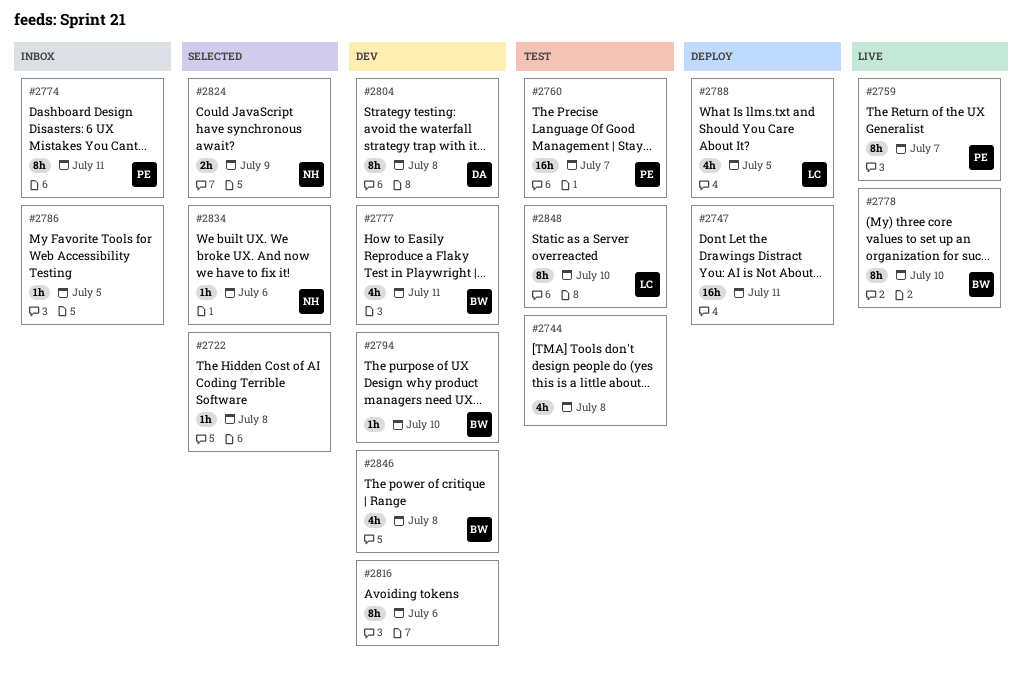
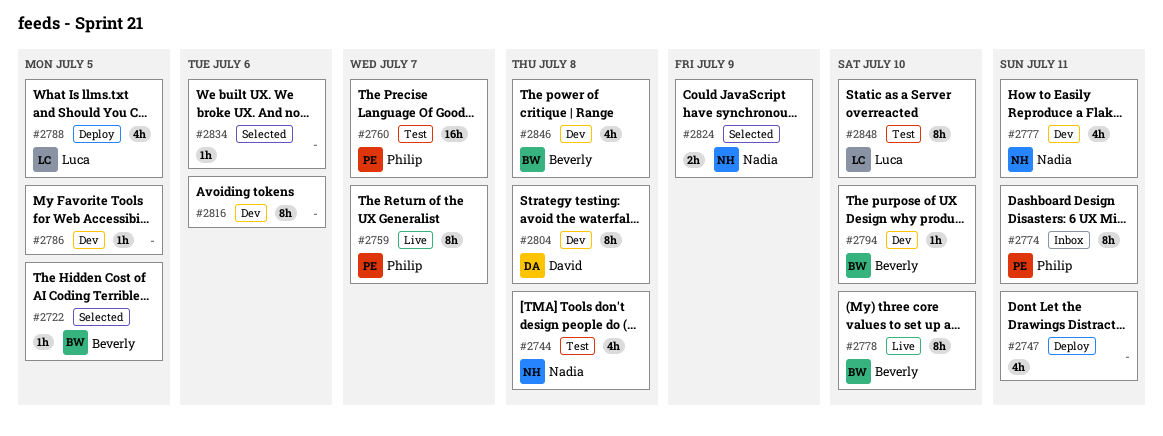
#2722, owner: none -> Beverly
#2722, due: Jul 8 -> Jul 5
#2744, owner: none -> Nadia
#2747, estimate: 16h -> 4h
#2777, owner: Beverly -> Nadia
#2786, status: Inbox -> Dev
#2834, owner: Nadia -> none

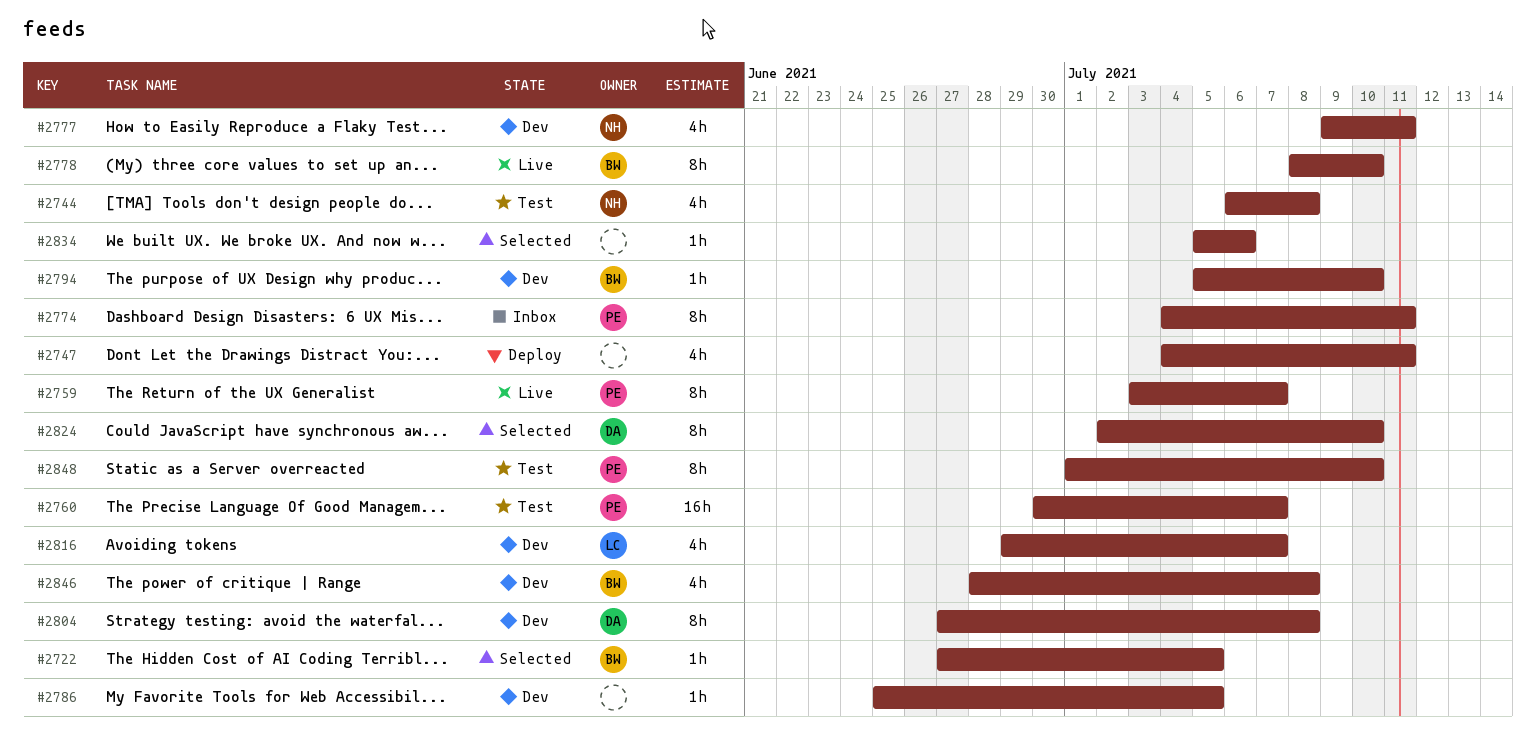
#2788: present -> none
#2816, owner: none -> Luca
#2816, estimate: 8h -> 4h
#2816, due: Jul 6 -> Jul 7
#2824, owner: Nadia -> David
#2824, estimate: 2h -> 8h
#2824, due: Jul 9 -> Jul 10
#2848, owner: Luca -> Philip

